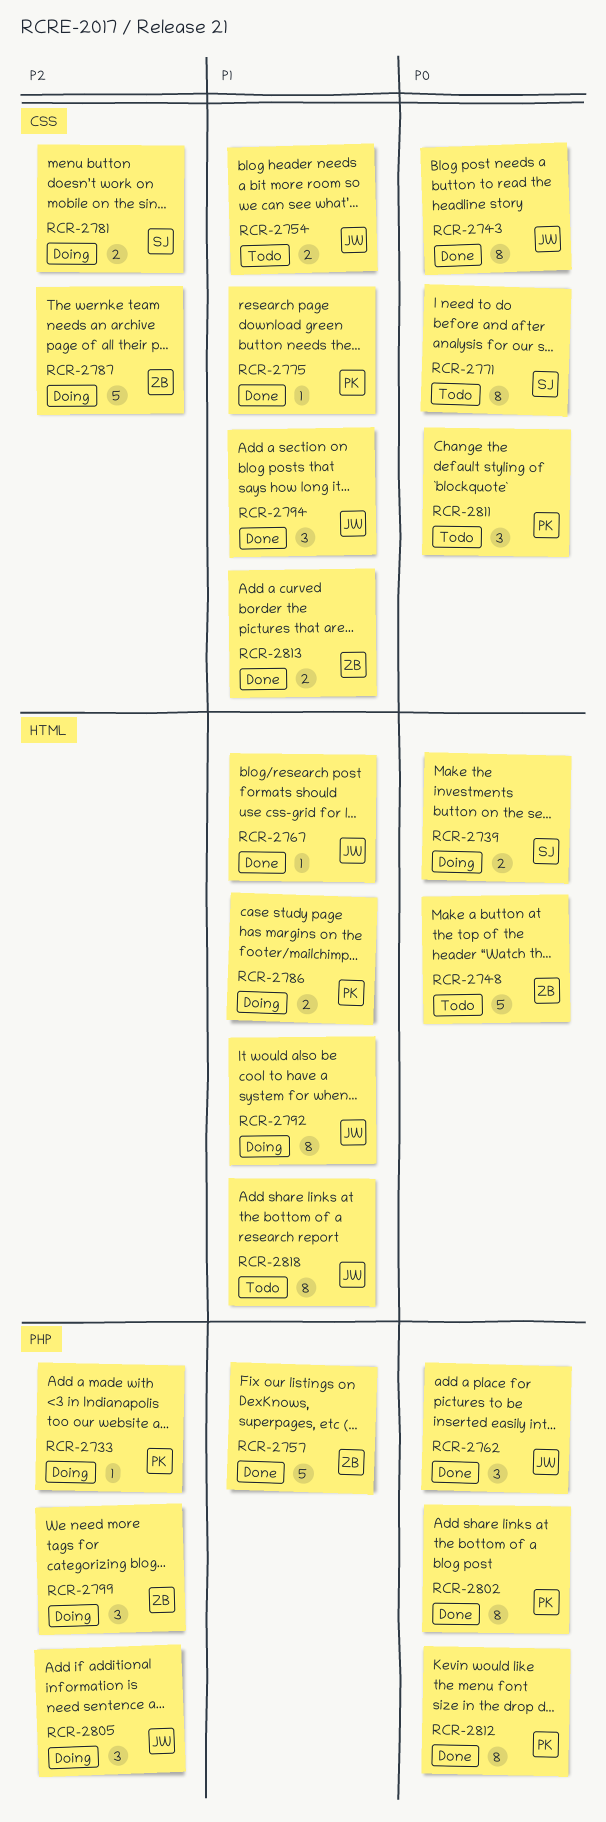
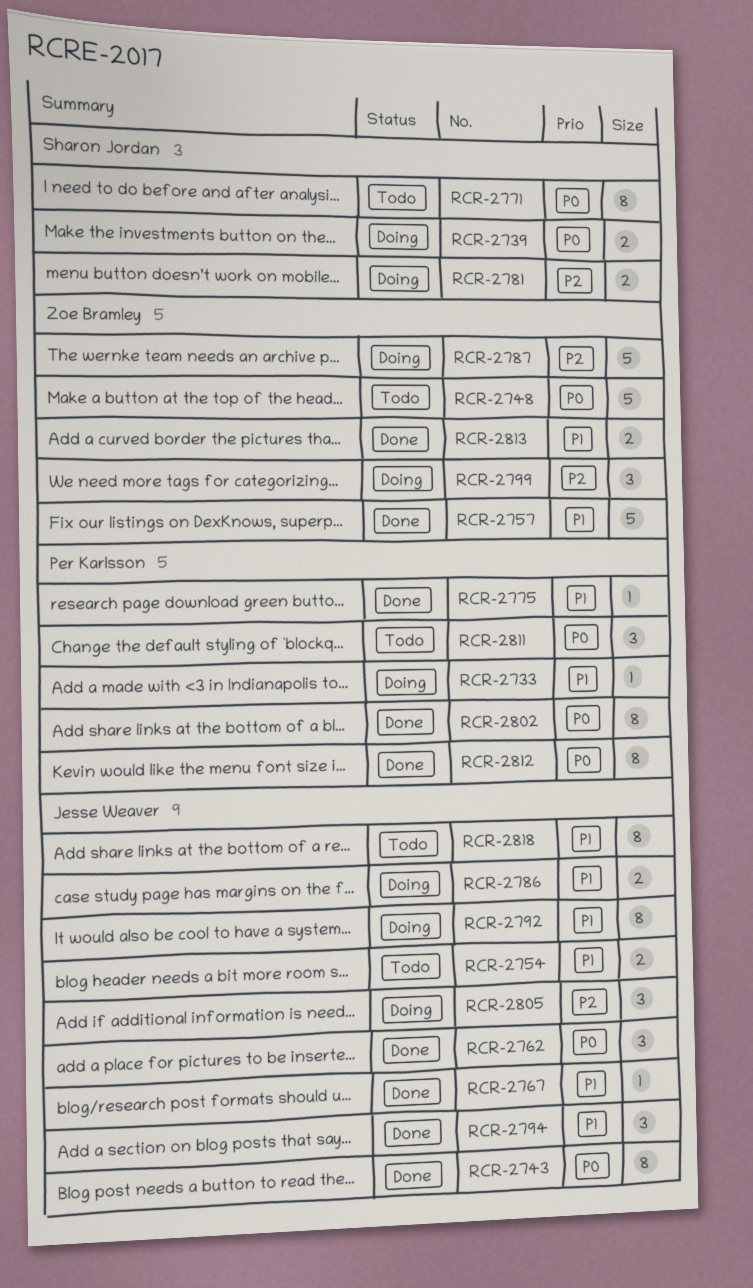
RCR-2733, priority: P2 -> P1
RCR-2786, owner: Per Karlsson -> Jesse Weaver

